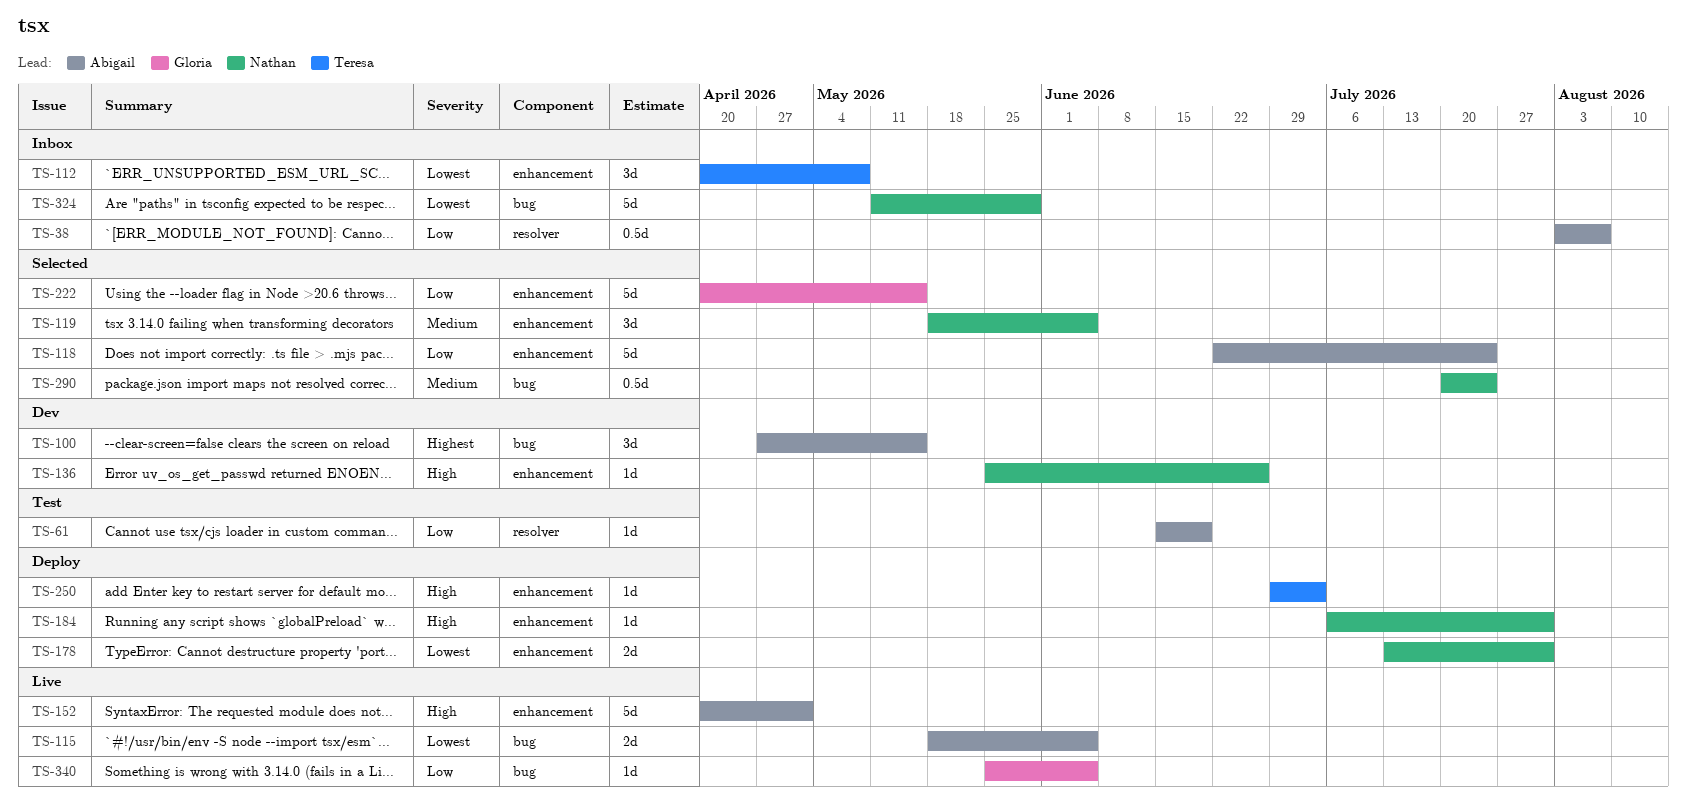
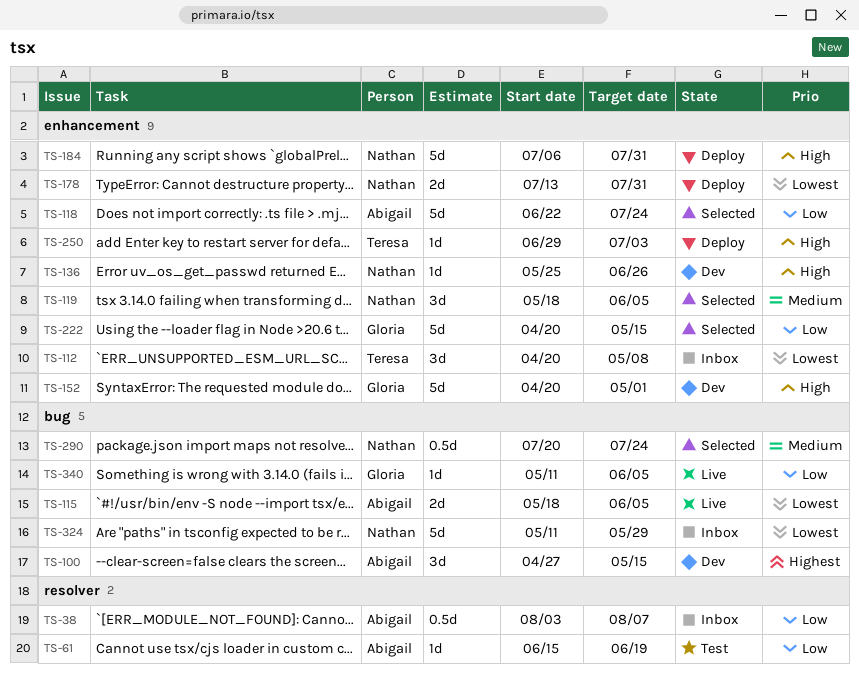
TS-152, status: Live -> Dev
TS-152, owner: Abigail -> Gloria
TS-184, estimate: 1d -> 5d
TS-340, start: May 25 -> May 11

